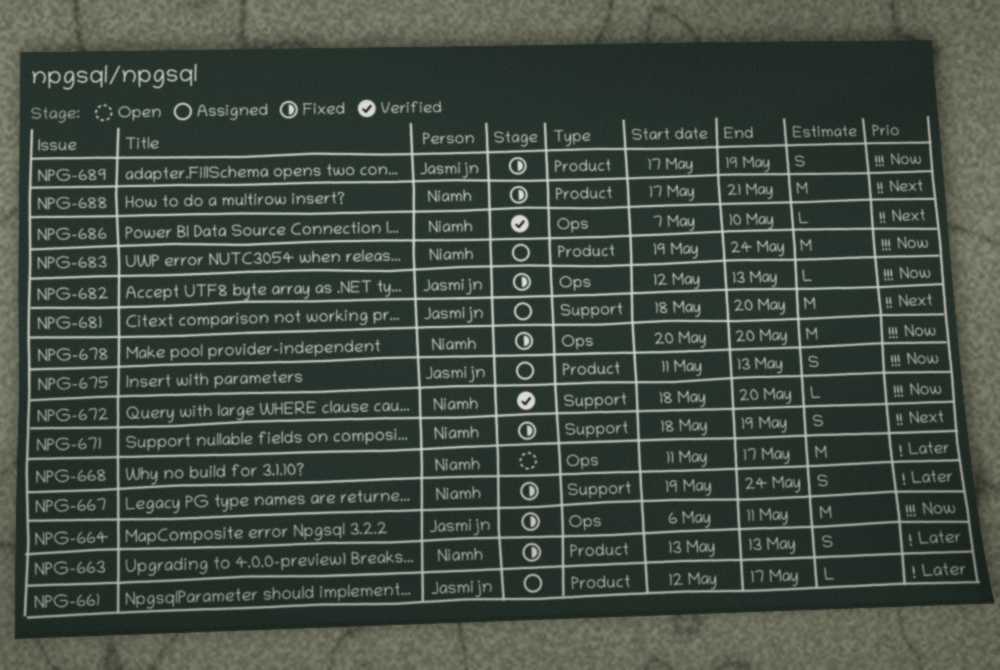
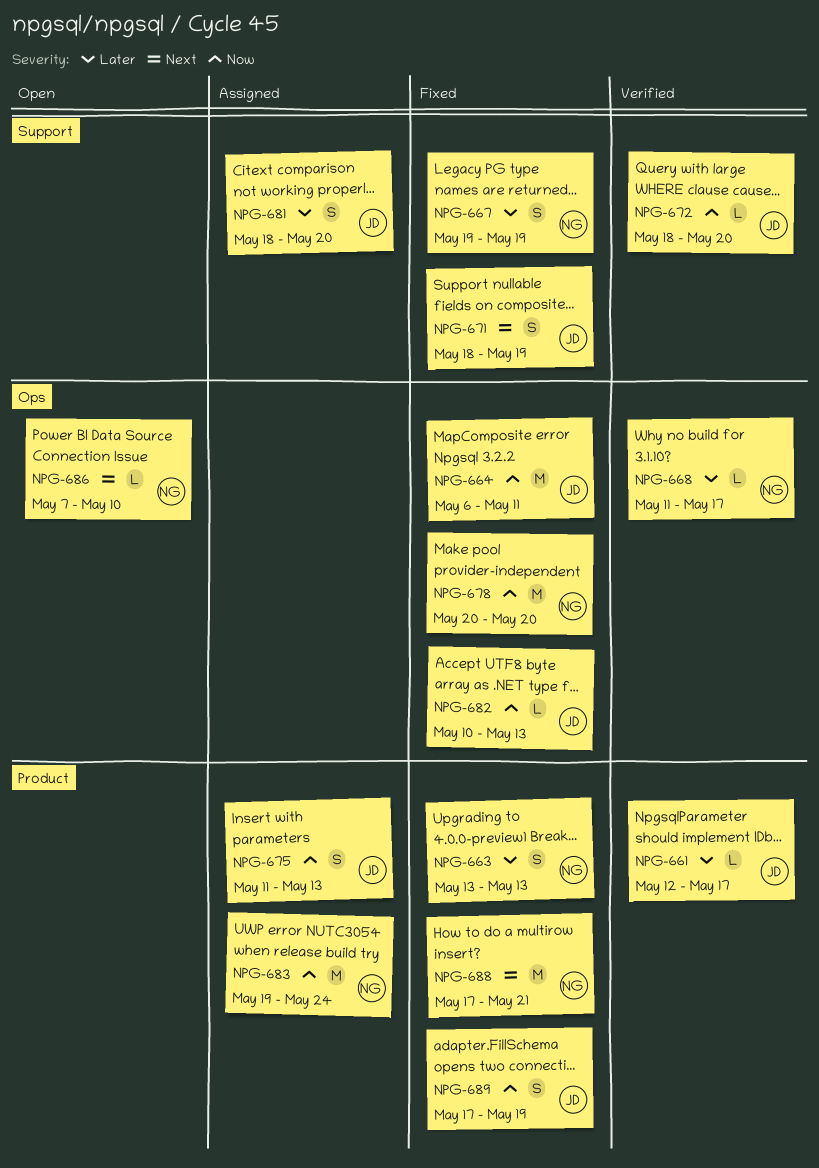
NPG-661, status: Assigned -> Verified
NPG-667, due: May 24 -> May 19
NPG-668, status: Open -> Verified
NPG-668, estimate: M -> L
NPG-671, owner: Niamh -> Jasmijn
NPG-672, owner: Niamh -> Jasmijn
NPG-681, priority: Next -> Later
NPG-681, estimate: M -> S
NPG-682, start: May 12 -> May 10
NPG-686, status: Verified -> Open

